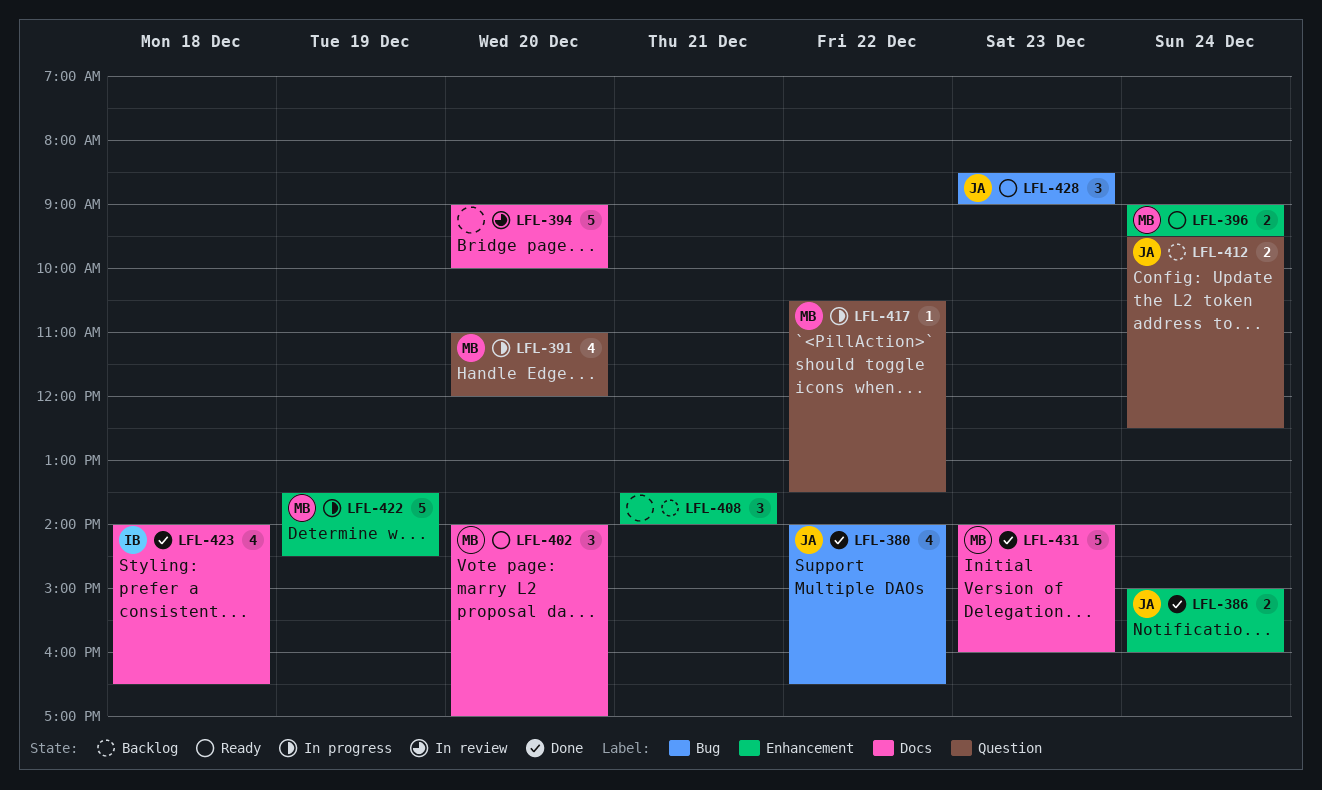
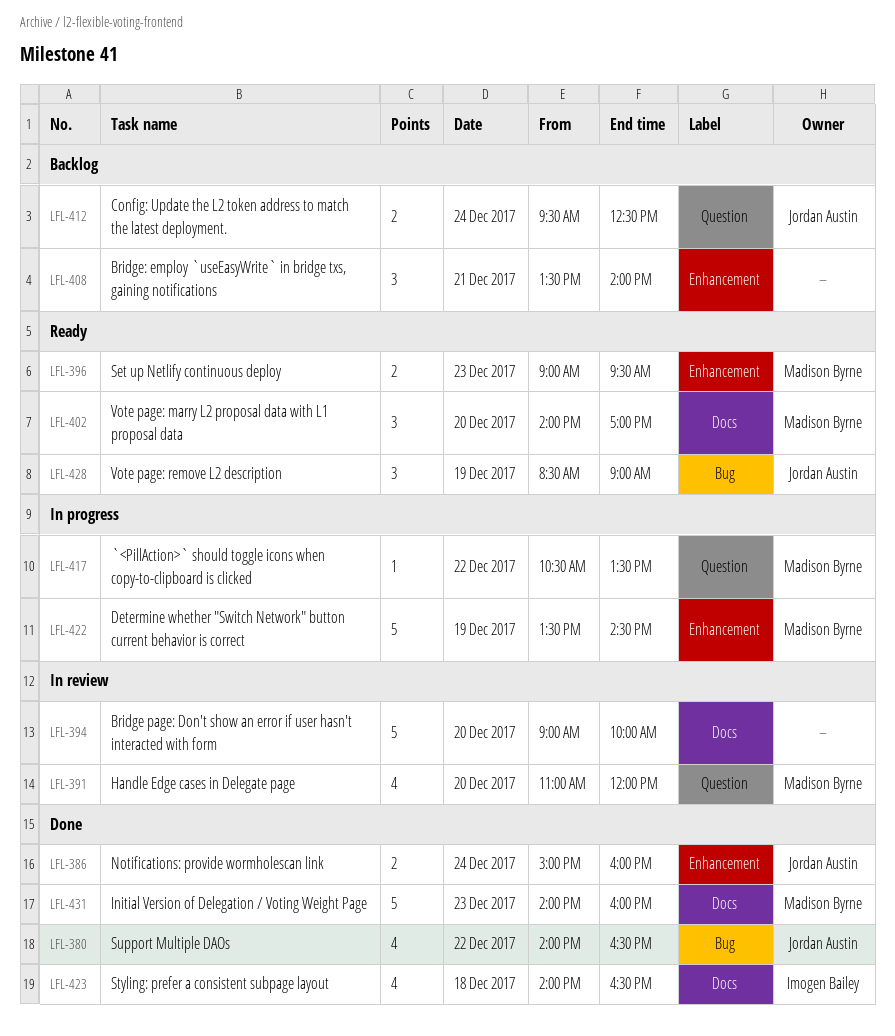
LFL-391, status: In progress -> In review
LFL-396, day: Dec 24 -> Dec 23
LFL-428, day: Dec 23 -> Dec 19

